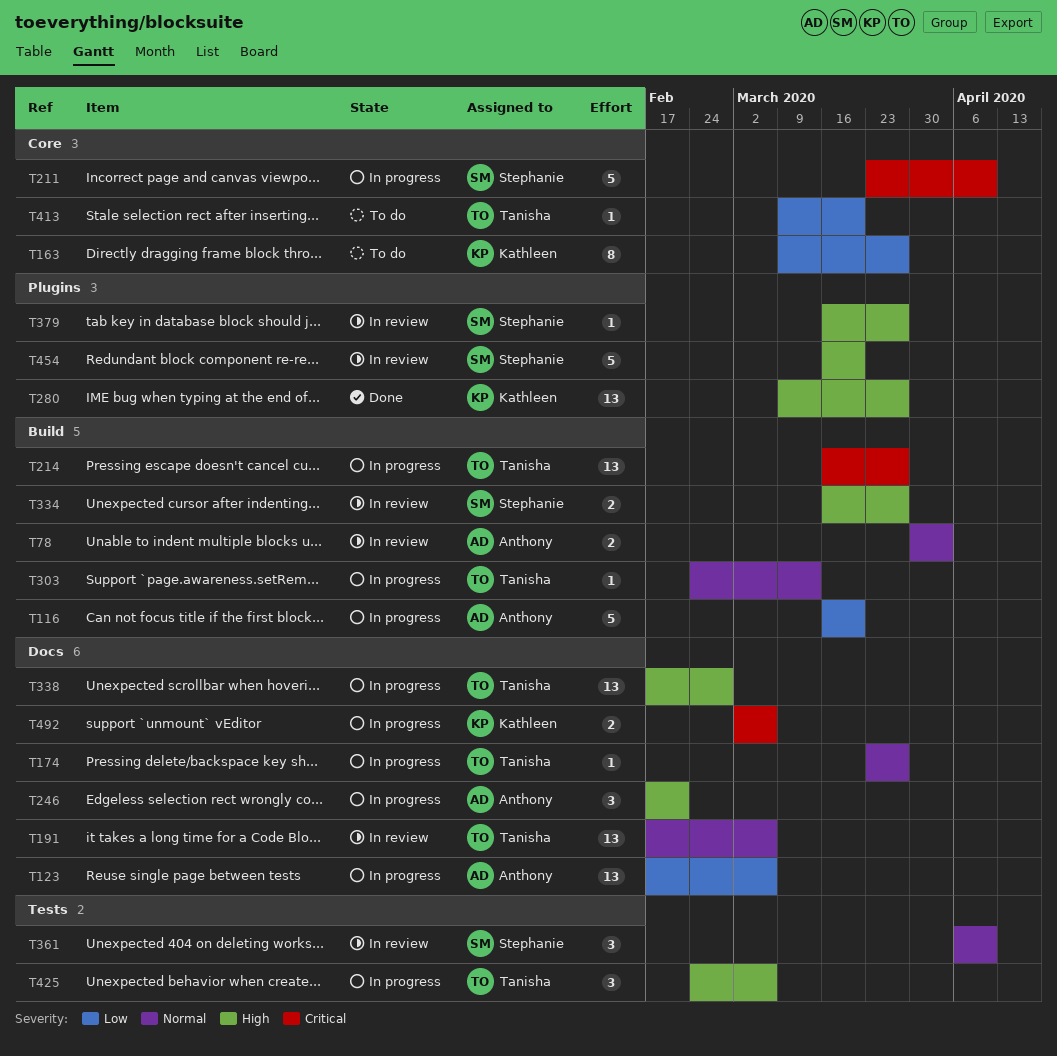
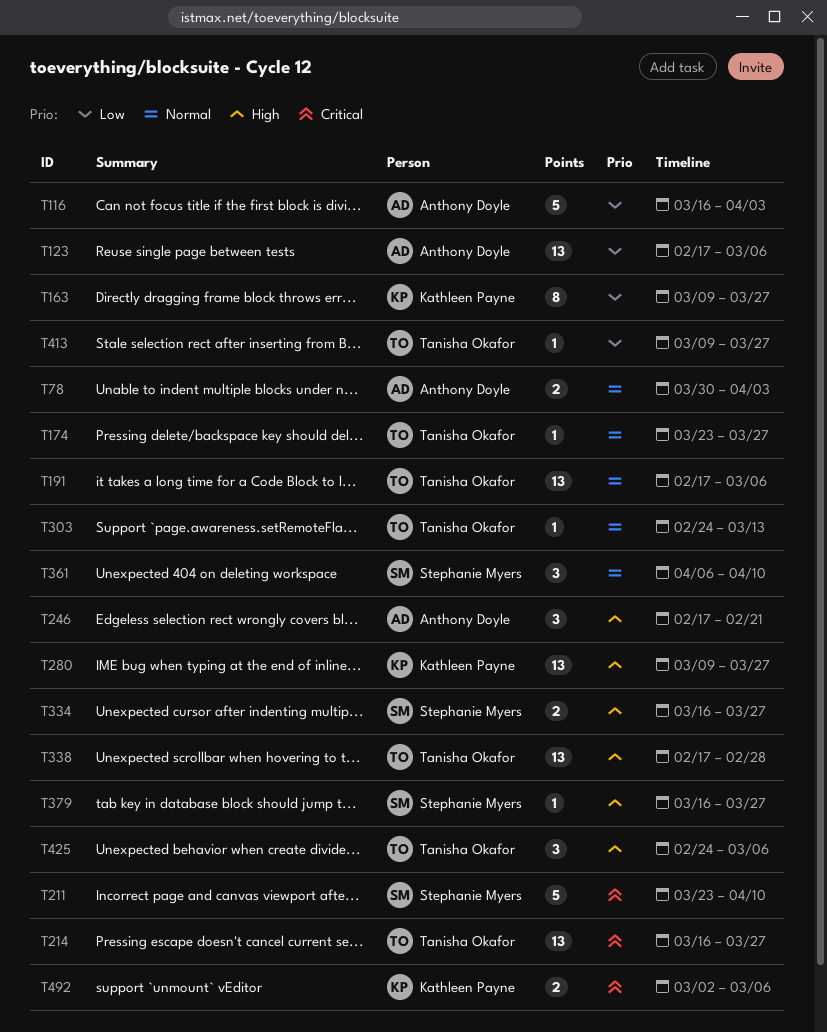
T116, due: Mar 20 -> Apr 3
T413, due: Mar 20 -> Mar 27
T454: present -> none

